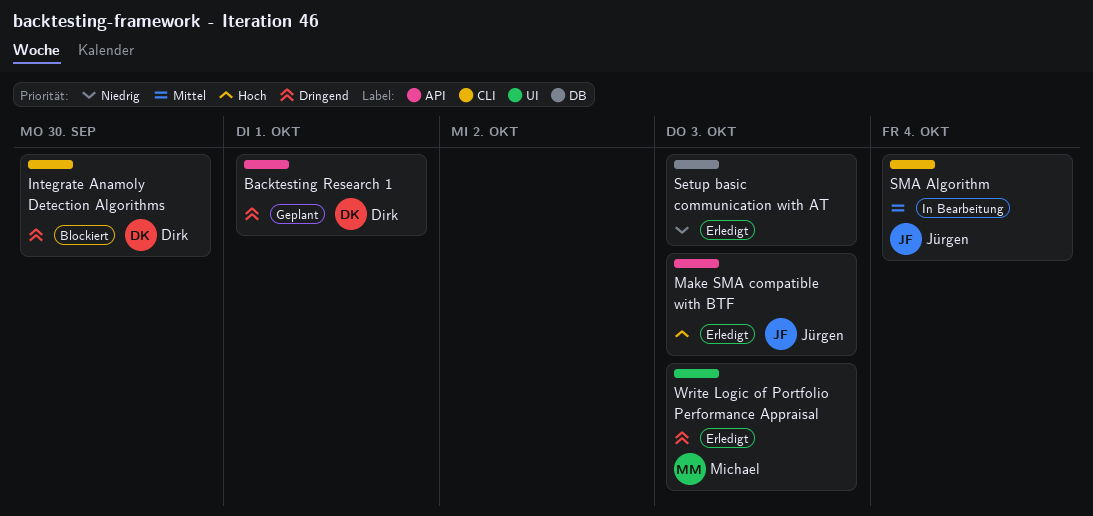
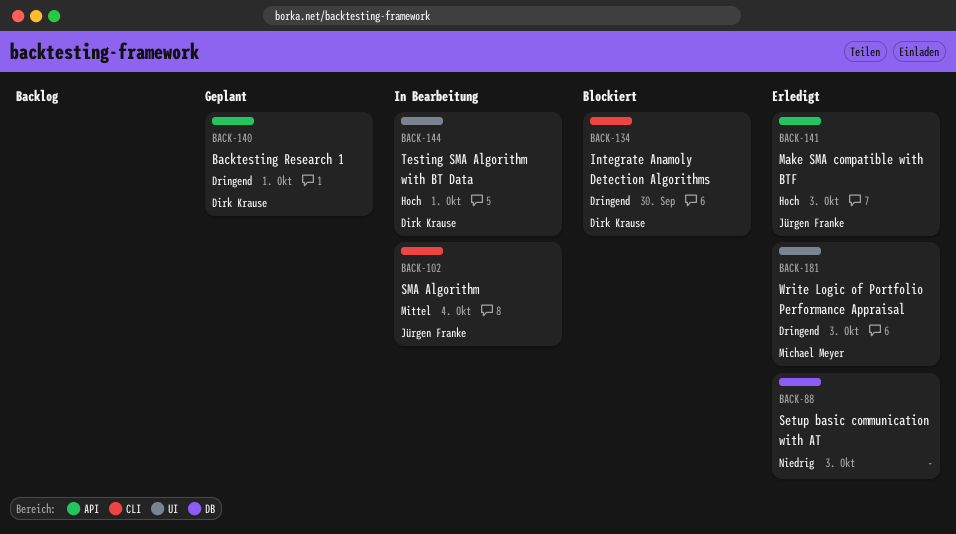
Testing SMA Algorithm with BT Data: none -> present

